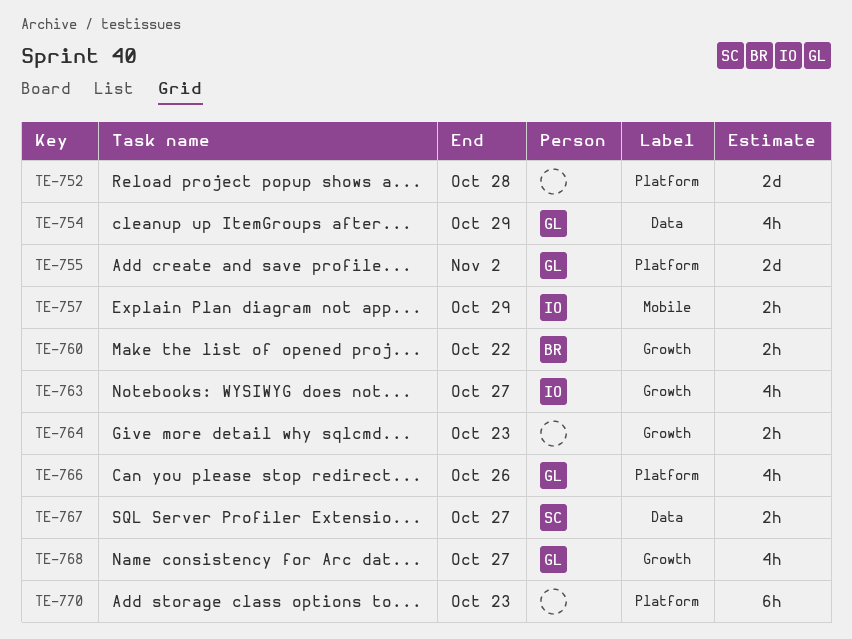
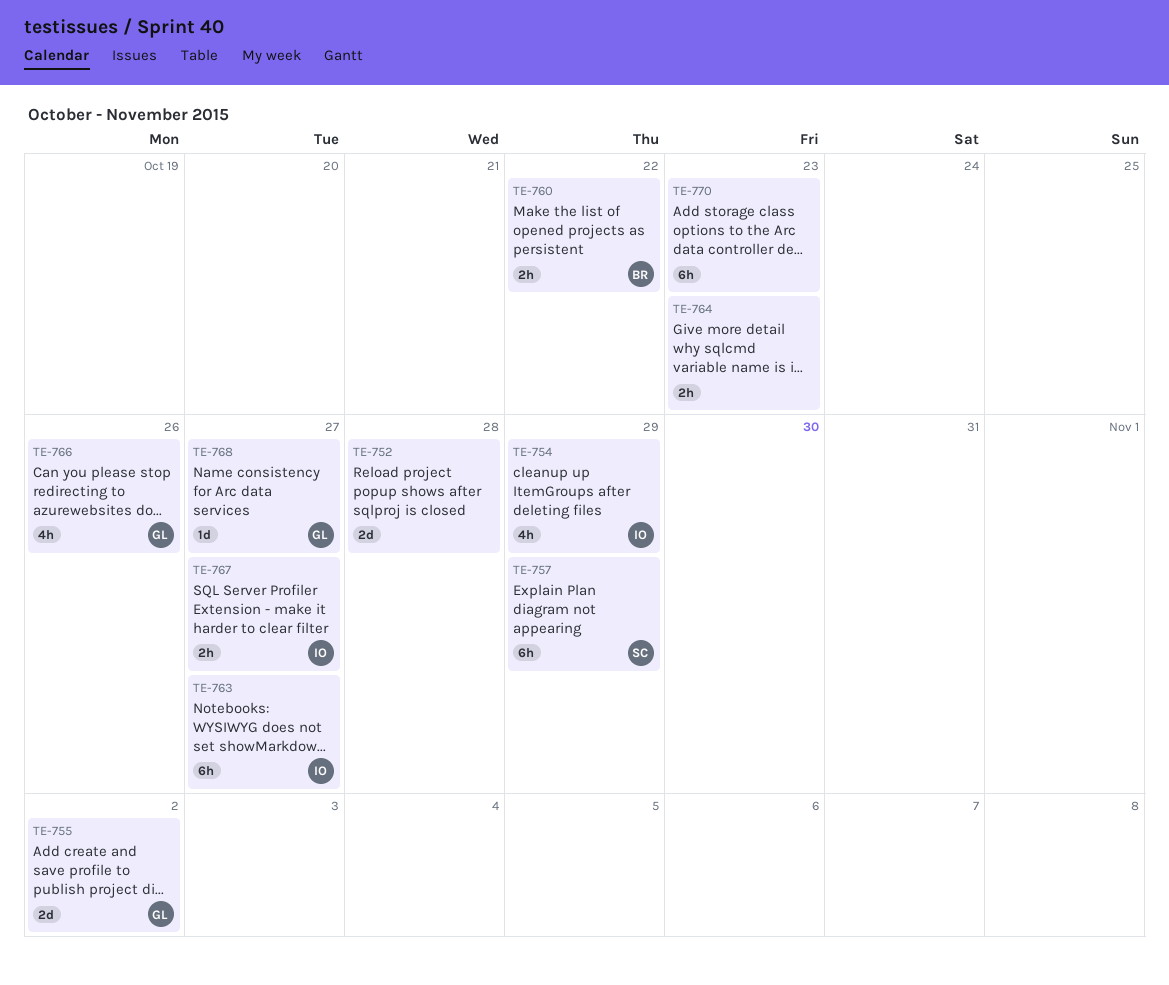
TE-754, owner: GL -> IO
TE-757, owner: IO -> SC
TE-757, estimate: 2h -> 6h
TE-763, estimate: 4h -> 6h
TE-767, owner: SC -> IO
TE-768, estimate: 4h -> 1d

